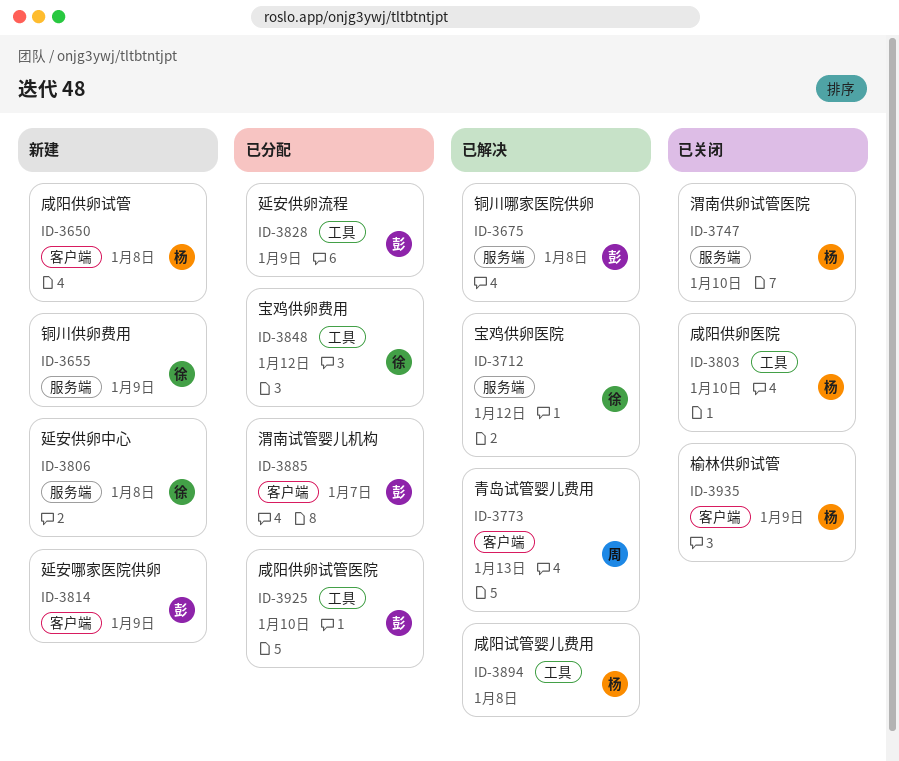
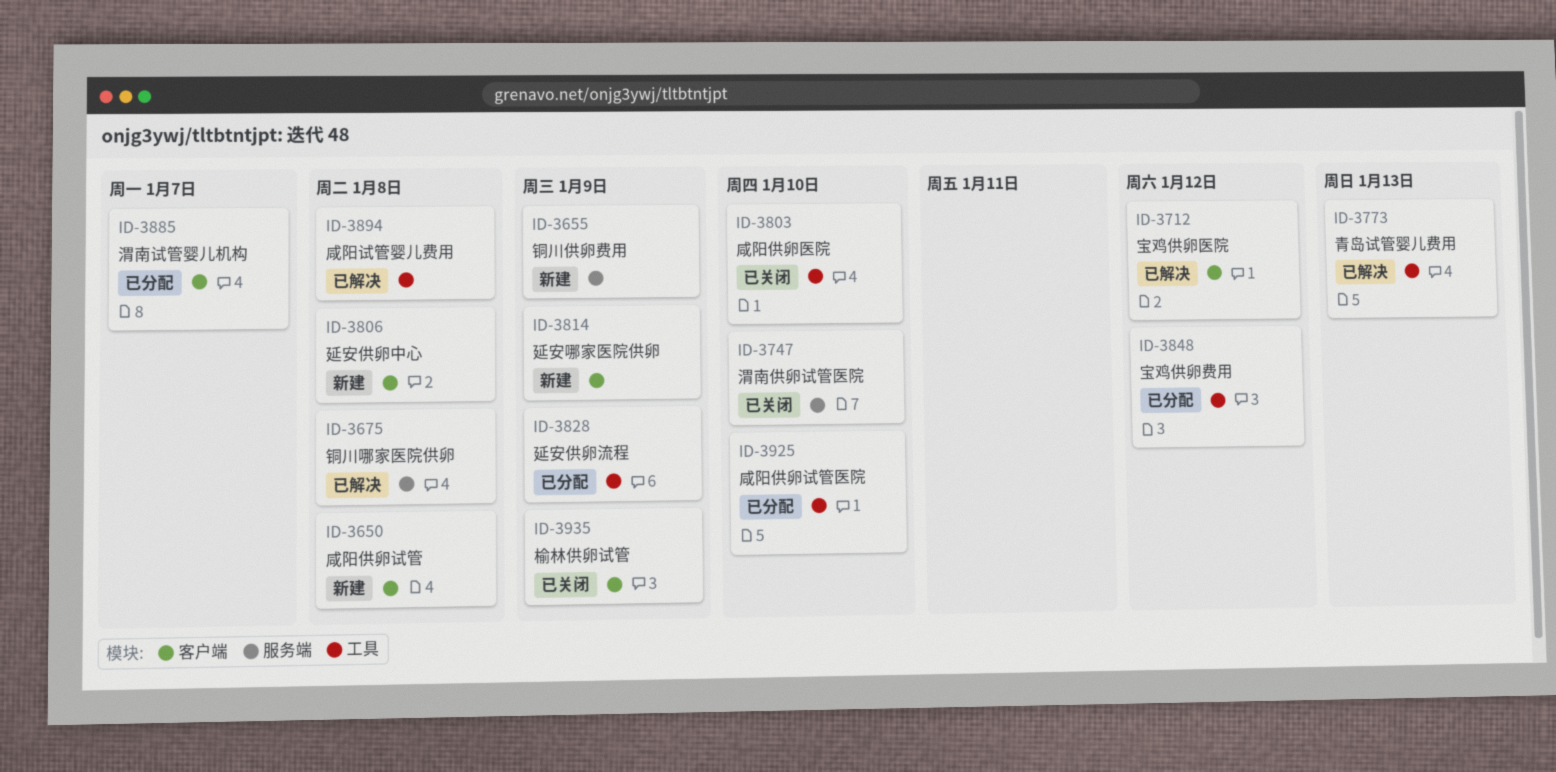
ID-3712, label: 服务端 -> 客户端
ID-3773, label: 客户端 -> 工具
ID-3806, label: 服务端 -> 客户端

